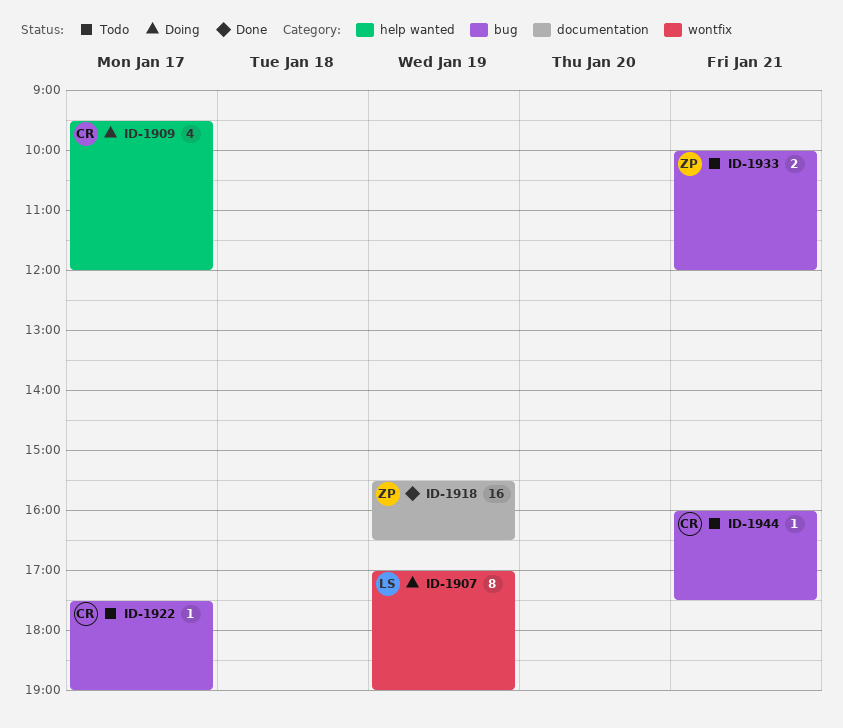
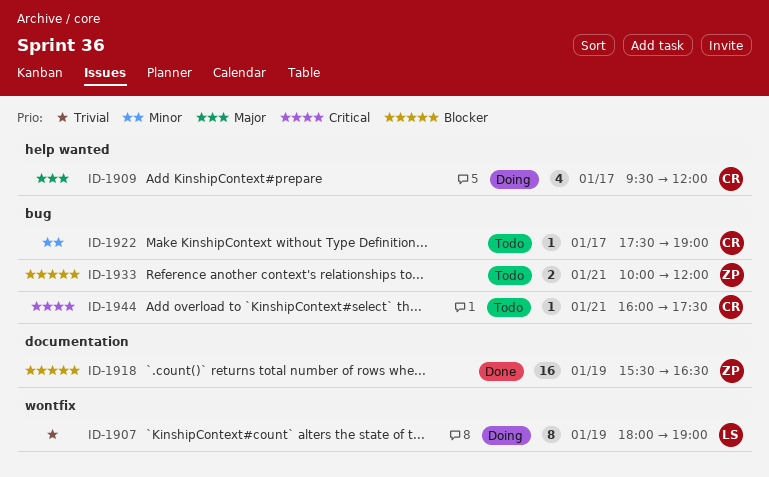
ID-1907, begins: 17:00 -> 18:00

